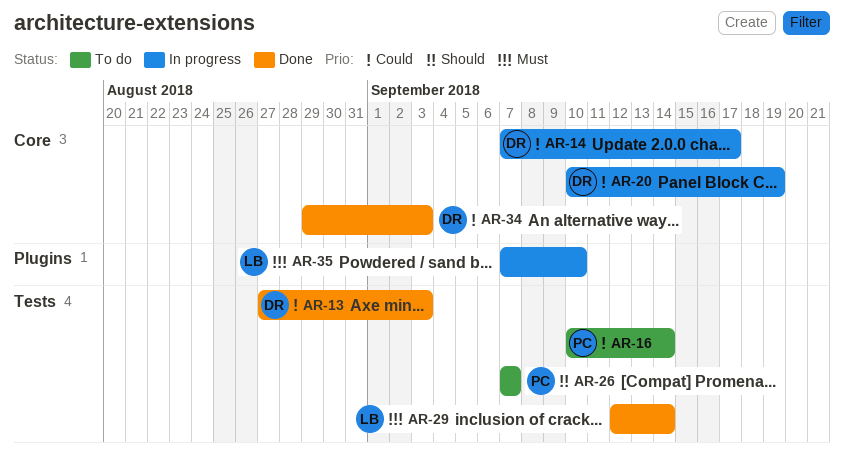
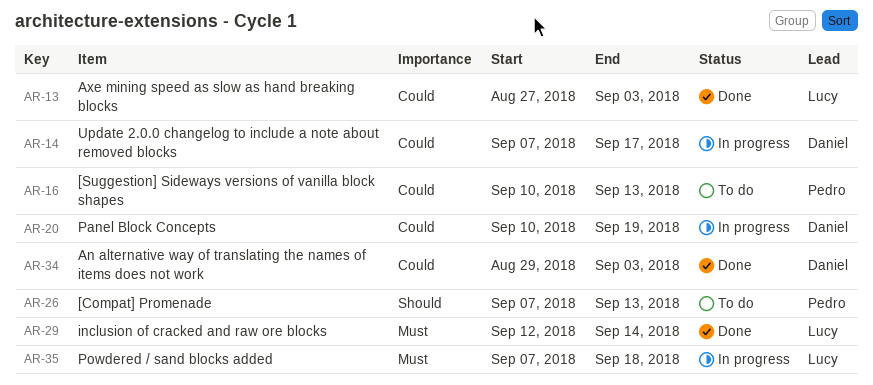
AR-13, owner: Daniel -> Lucy
AR-16, due: Sep 14 -> Sep 13
AR-26, due: Sep 7 -> Sep 13
AR-35, due: Sep 10 -> Sep 18

